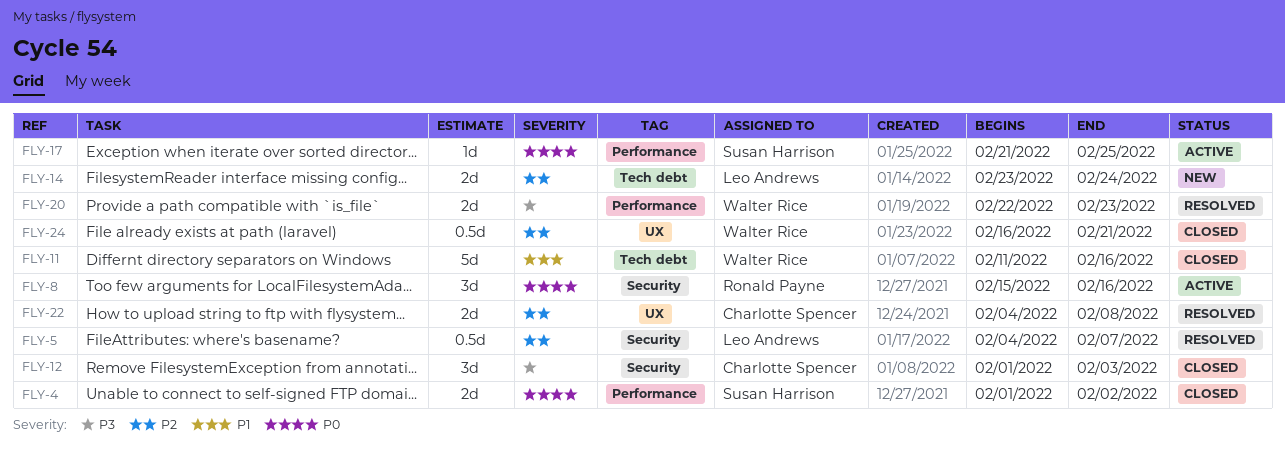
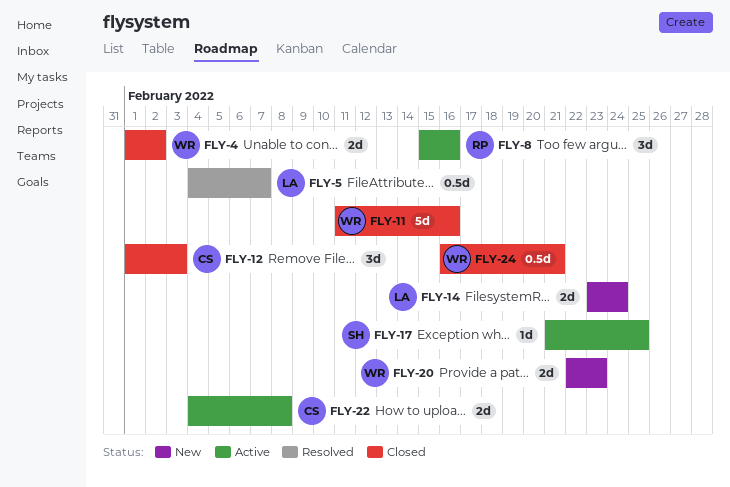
FLY-4, owner: Susan Harrison -> Walter Rice
FLY-20, status: Resolved -> New
FLY-22, status: Resolved -> Active

